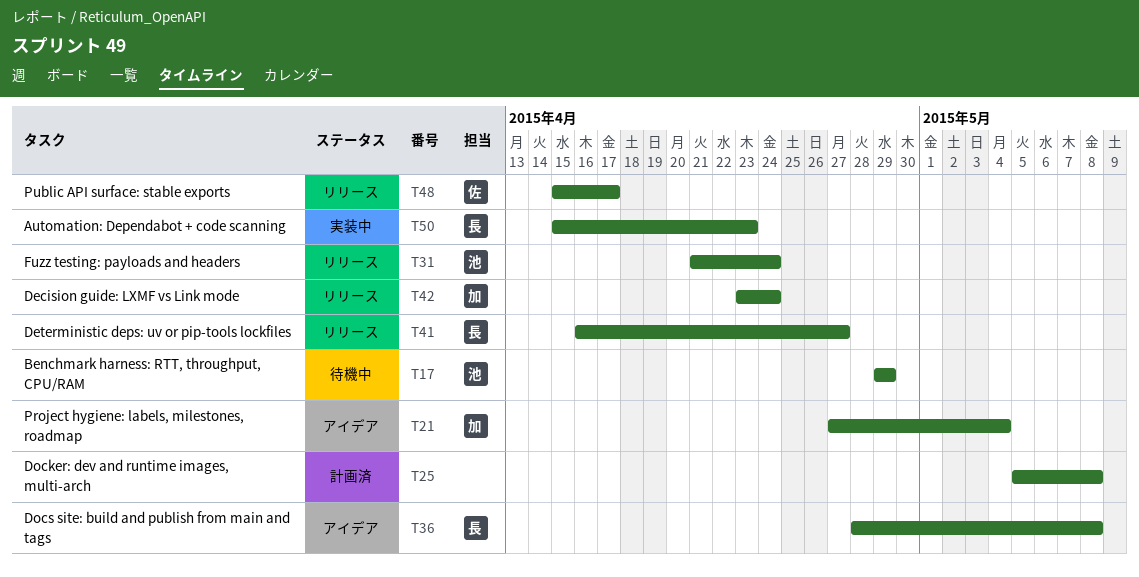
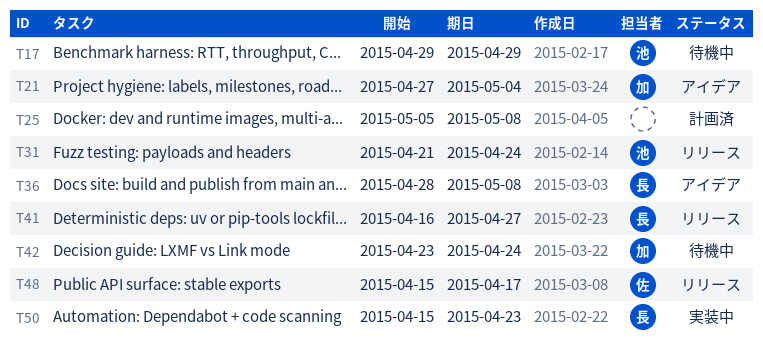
T42, status: リリース -> 待機中

